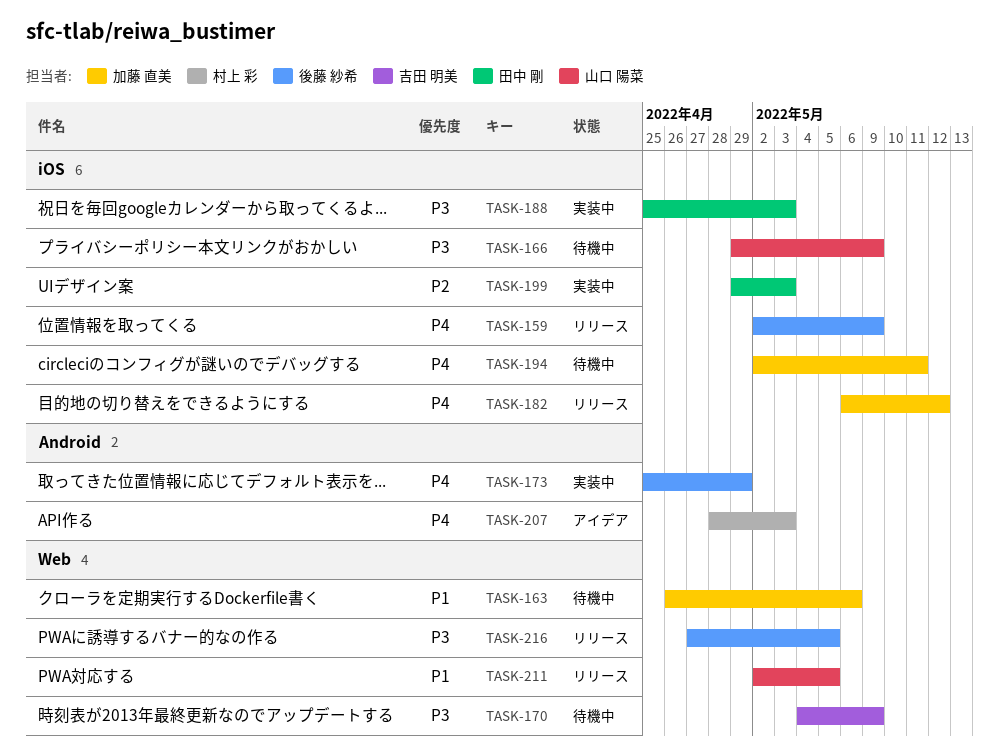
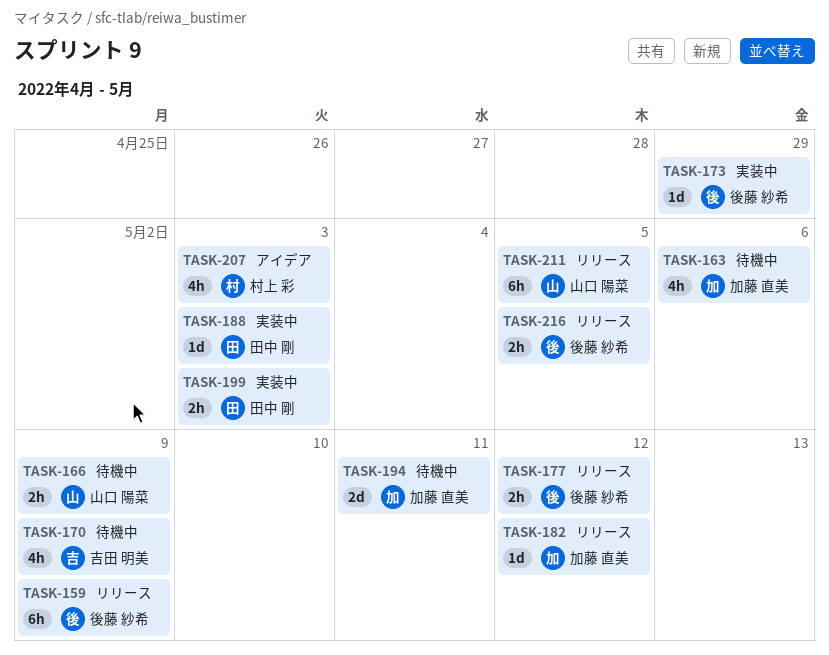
TASK-177: none -> present

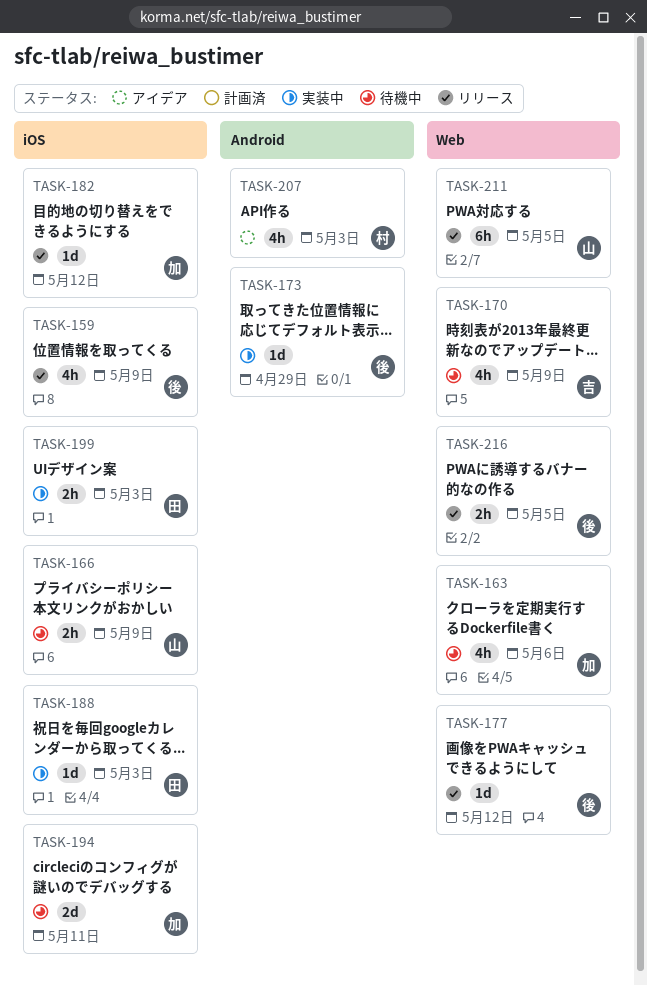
TASK-159, estimate: 6h -> 4h
TASK-177, estimate: 2h -> 1d

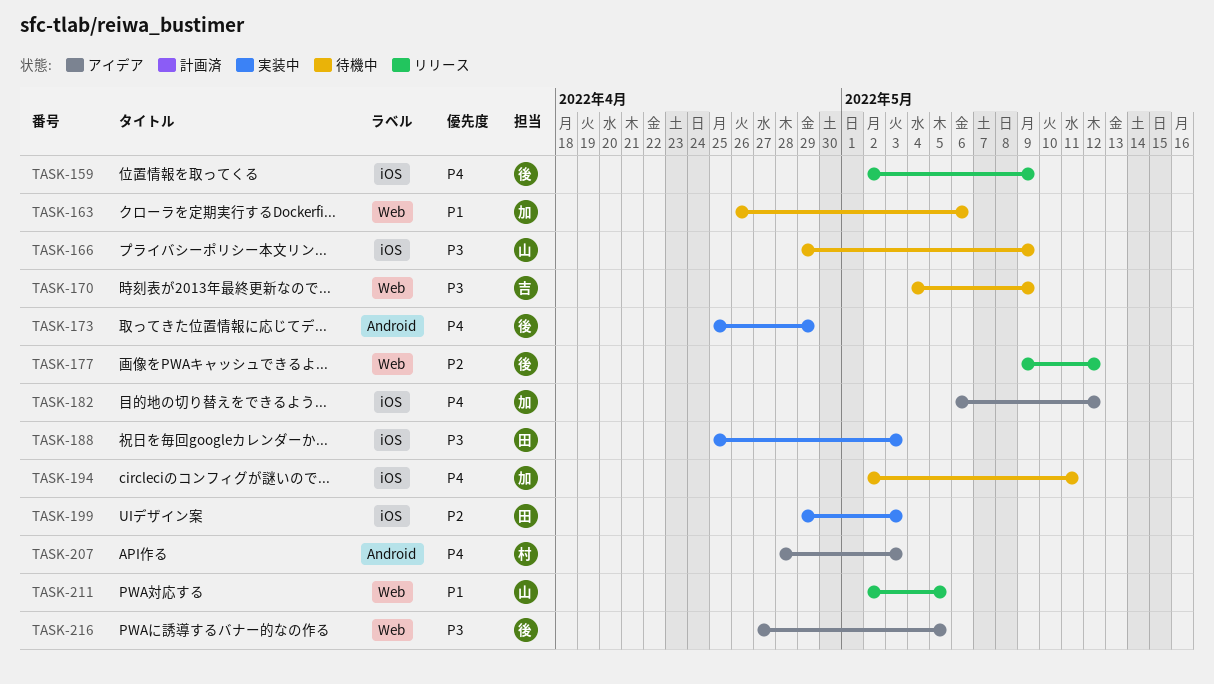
TASK-182, status: リリース -> アイデア
TASK-216, status: リリース -> アイデア

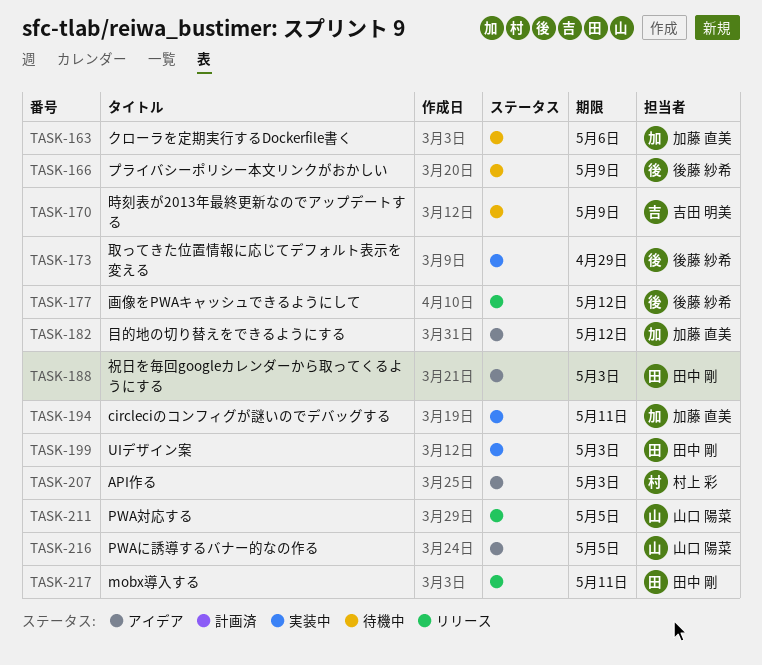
TASK-159: present -> none
TASK-166, owner: 山口 陽菜 -> 後藤 紗希
TASK-188, status: 実装中 -> アイデア
TASK-194, status: 待機中 -> 実装中
TASK-216, owner: 後藤 紗希 -> 山口 陽菜
TASK-217: none -> present

